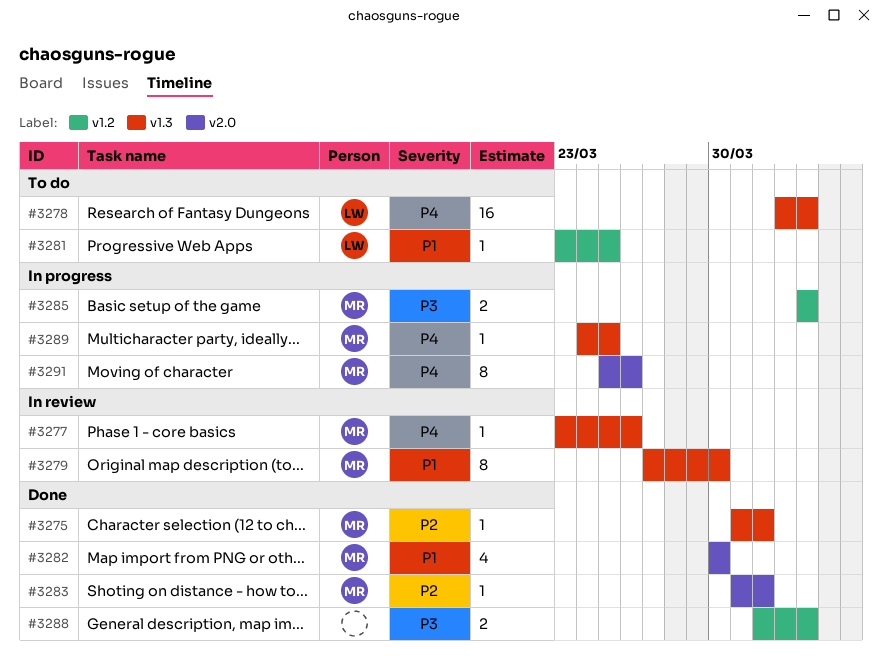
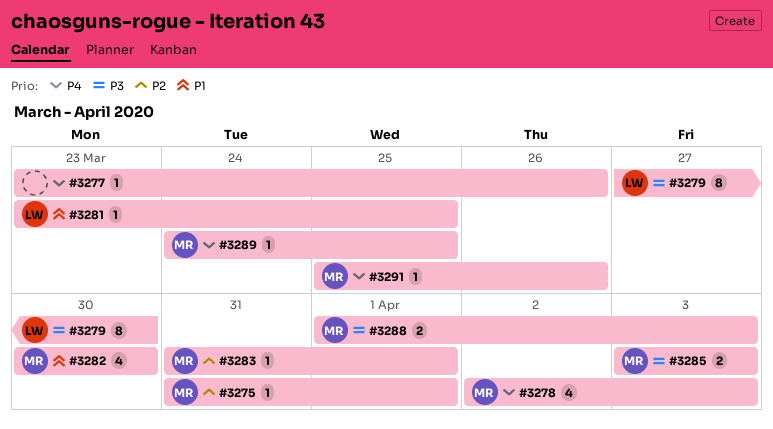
#3277, owner: MR -> none
#3278, owner: LW -> MR
#3278, estimate: 16 -> 4
#3279, owner: MR -> LW
#3279, priority: P1 -> P3
#3288, owner: none -> MR
#3291, estimate: 8 -> 1

